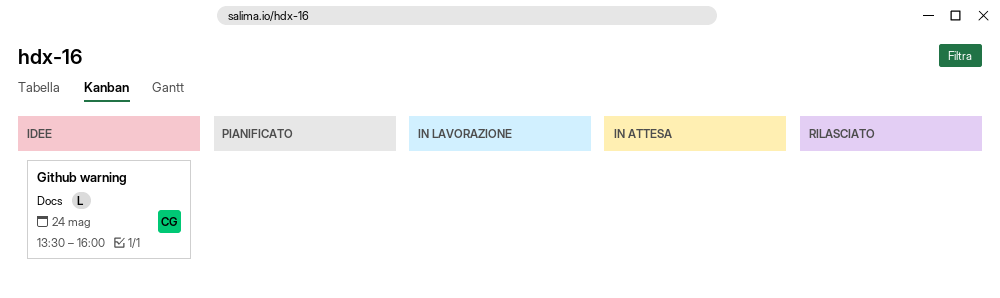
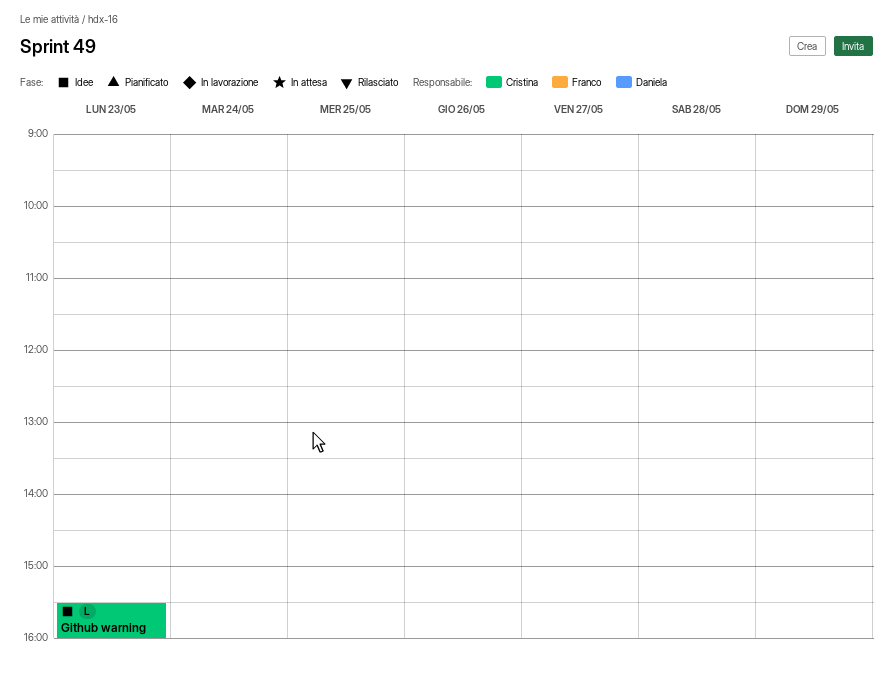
Github warning, day: May 24 -> May 23
Github warning, begins: 13:30 -> 15:30

